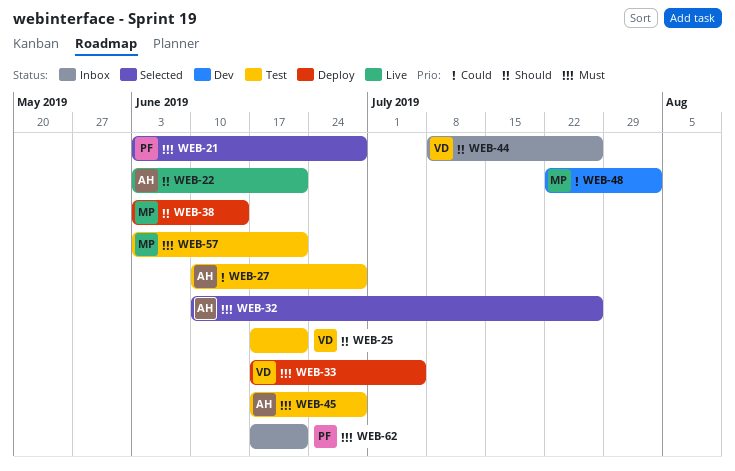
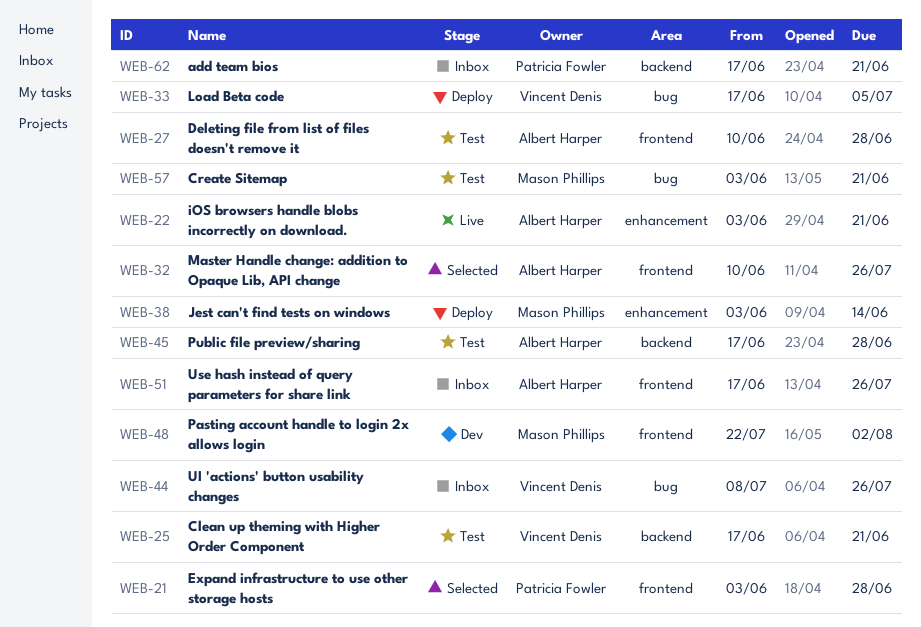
WEB-51: none -> present

